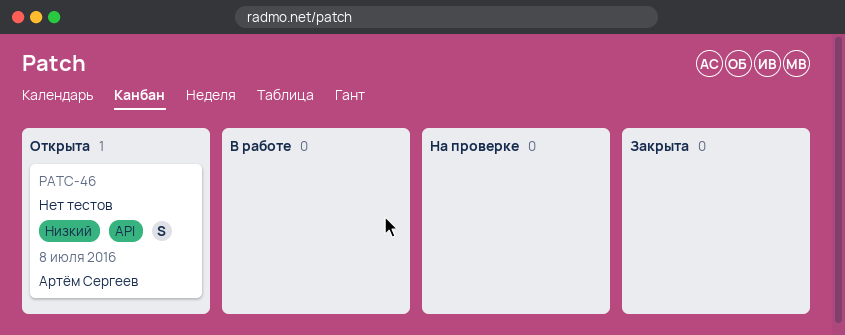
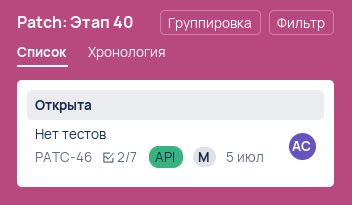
PATC-46, estimate: S -> M
PATC-46, due: Jul 8 -> Jul 5

